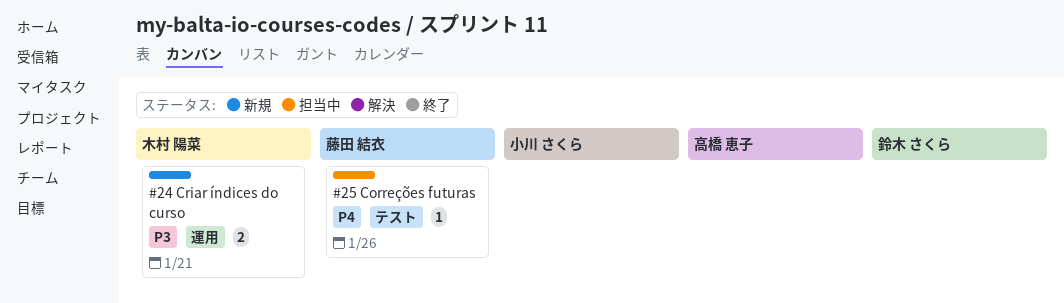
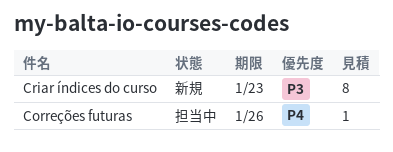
Criar índices do curso, estimate: 2 -> 8
Criar índices do curso, due: Jan 21 -> Jan 23

